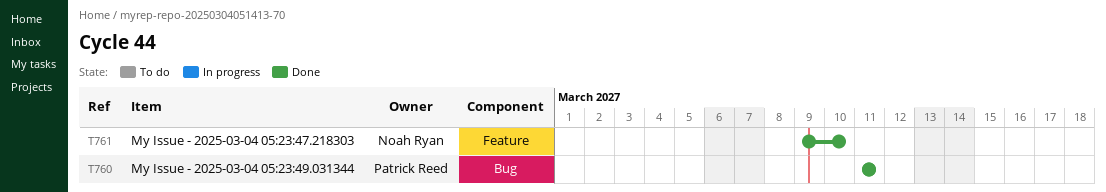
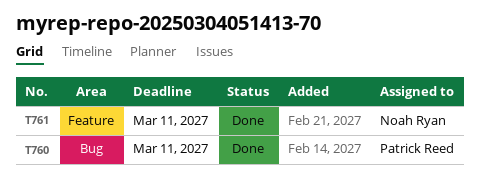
T761, due: Mar 10 -> Mar 11

